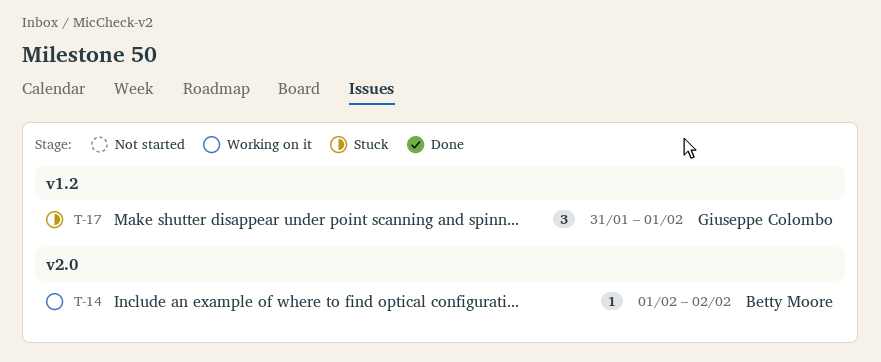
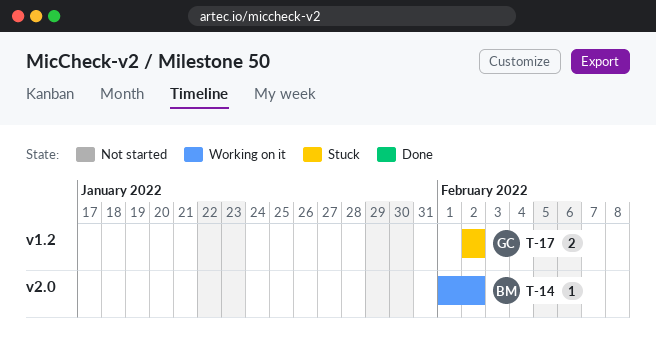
T-17, estimate: 3 -> 2
T-17, start: Jan 31 -> Feb 2
T-17, due: Feb 1 -> Feb 2

